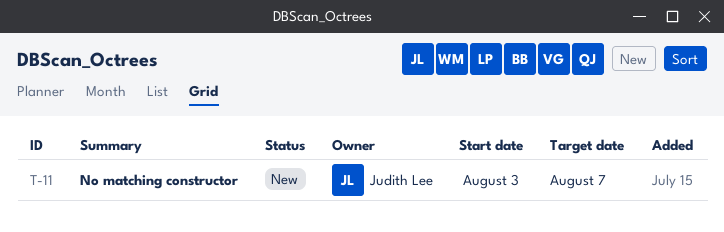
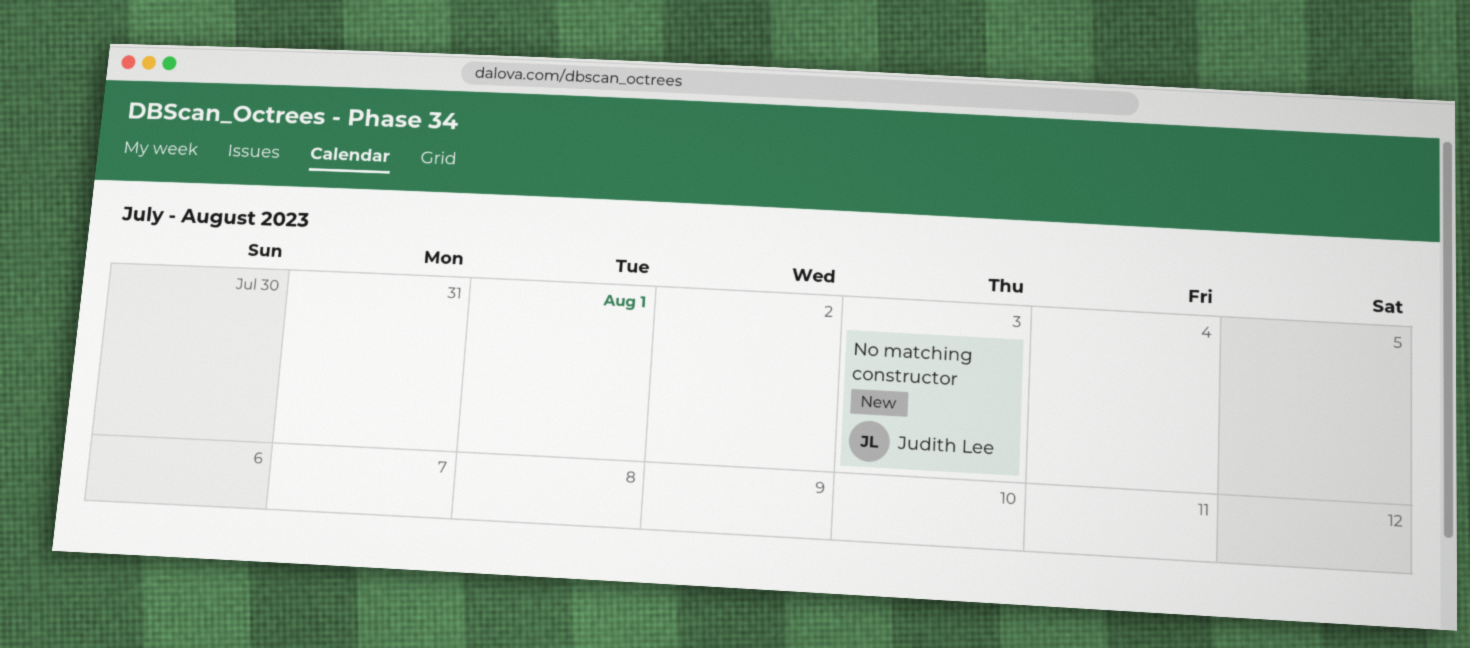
No matching constructor, due: Aug 7 -> Aug 3

